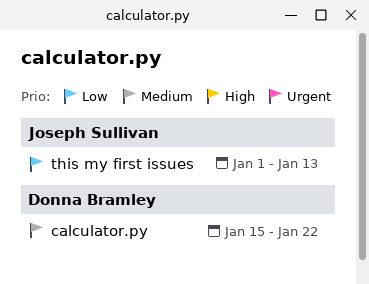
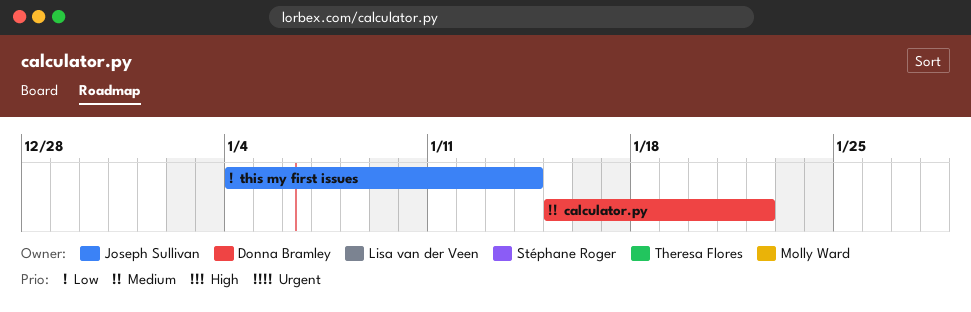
this my first issues, start: Jan 1 -> Jan 4
this my first issues, due: Jan 13 -> Jan 14

